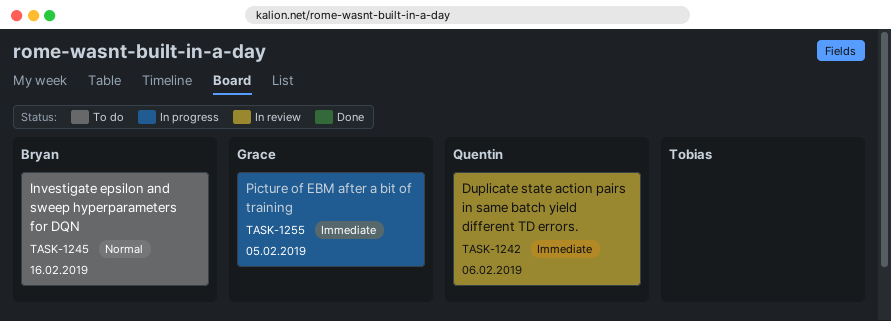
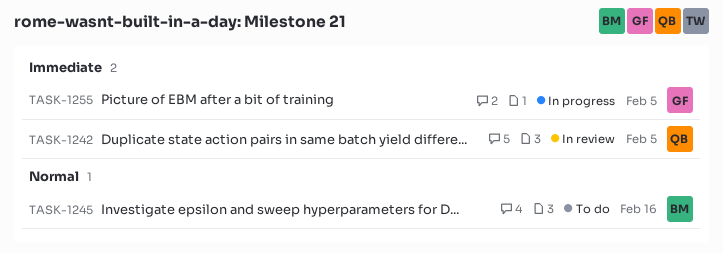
TASK-1242, due: Feb 6 -> Feb 5

